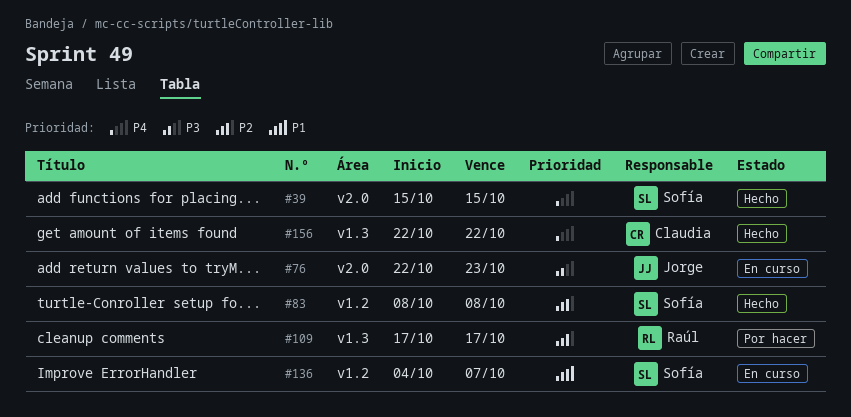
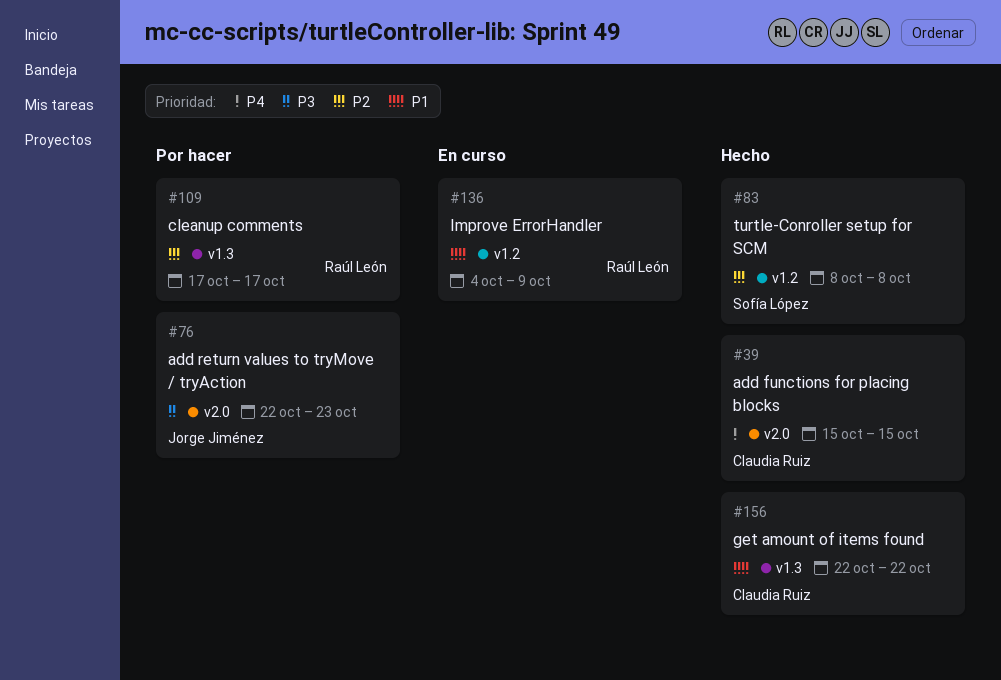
#39, owner: Sofía López -> Claudia Ruiz
#76, status: En curso -> Por hacer
#136, owner: Sofía López -> Raúl León
#136, due: Oct 7 -> Oct 9
#156, priority: P4 -> P1

